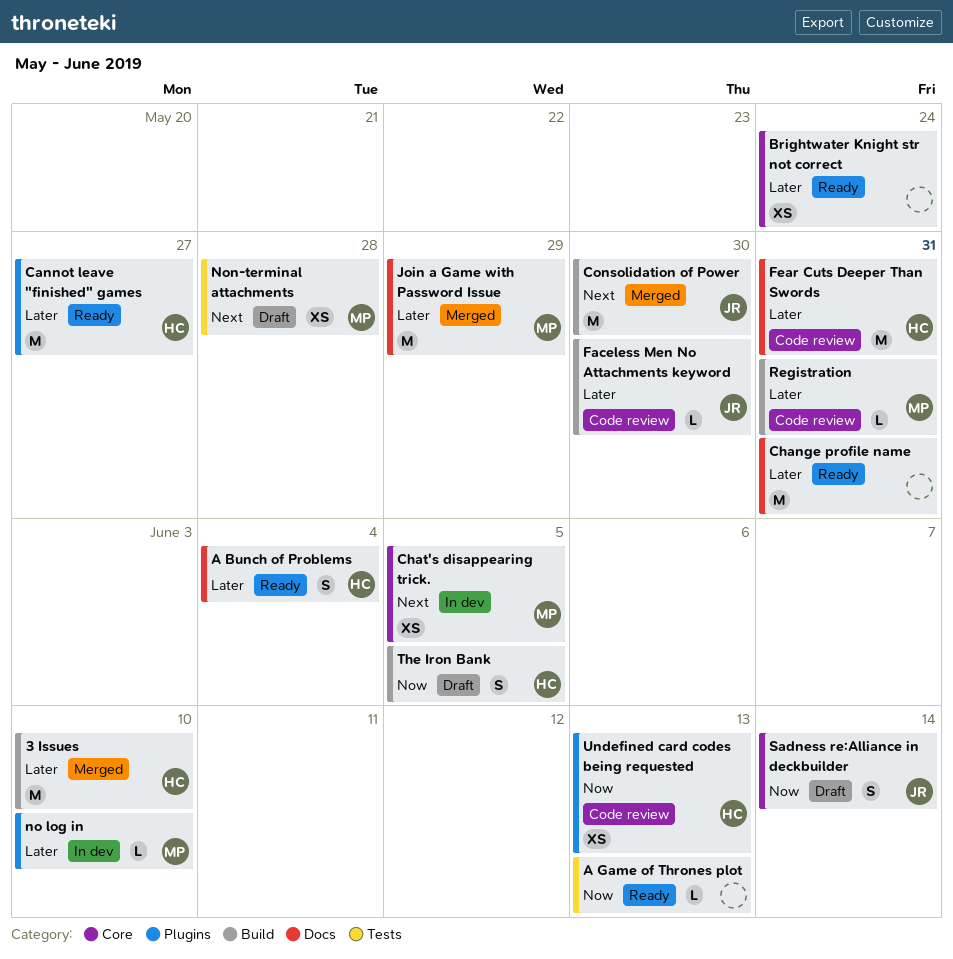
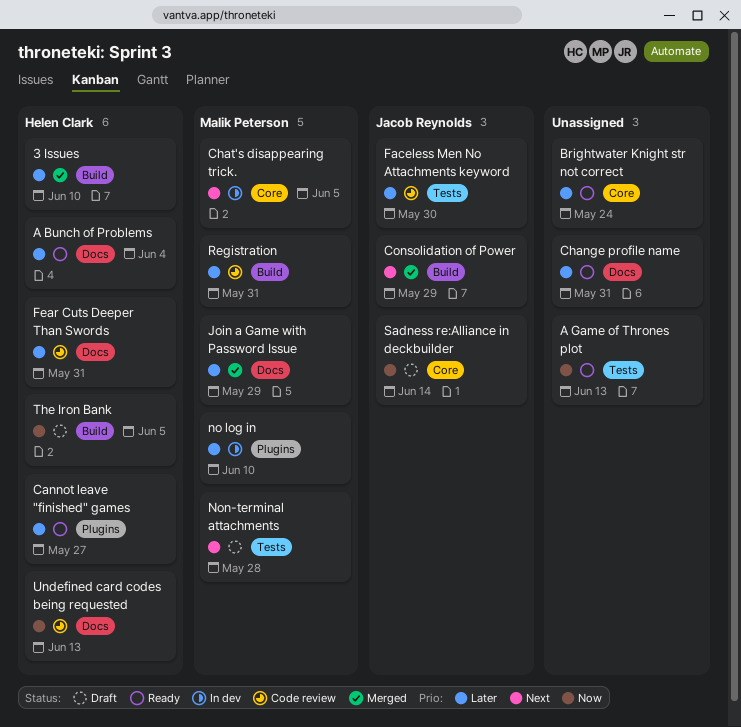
Consolidation of Power, due: May 30 -> May 29
Faceless Men No Attachments keyword, label: Build -> Tests
Undefined card codes being requested, label: Plugins -> Docs

